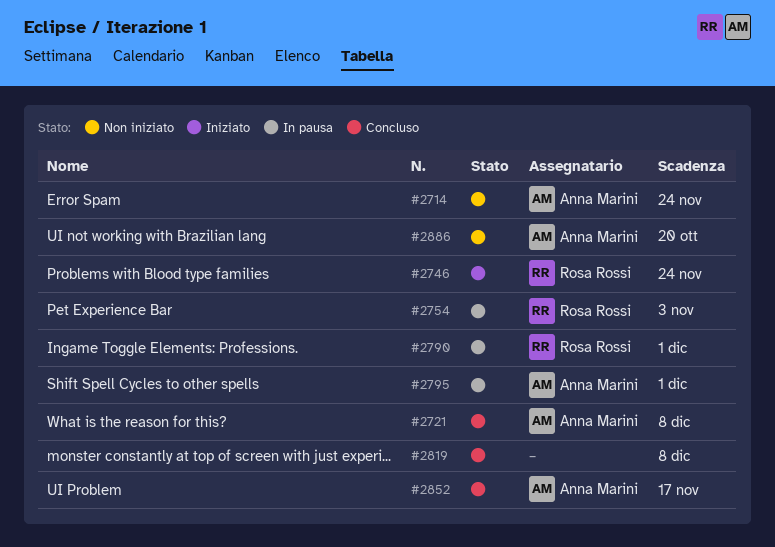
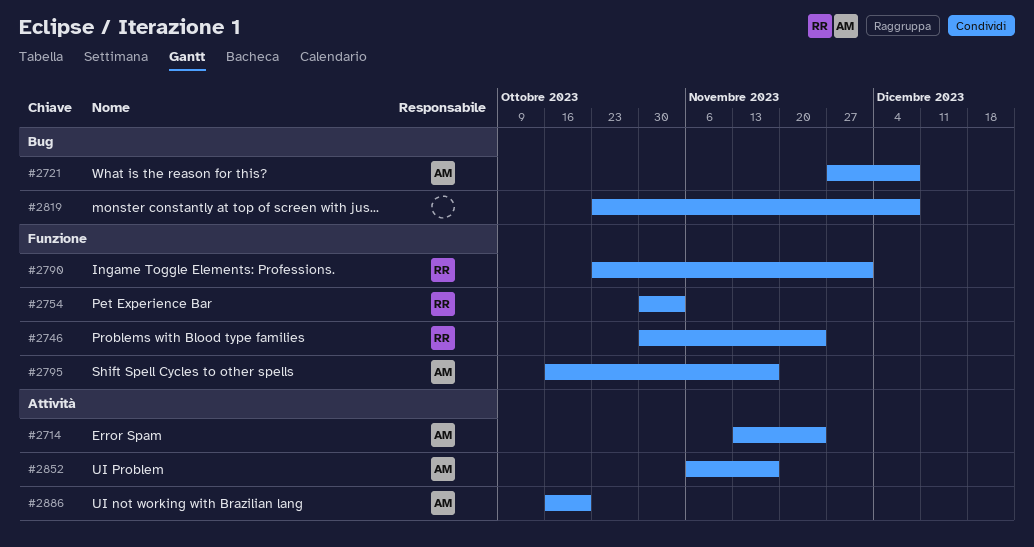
#2795, due: Dec 1 -> Nov 17

